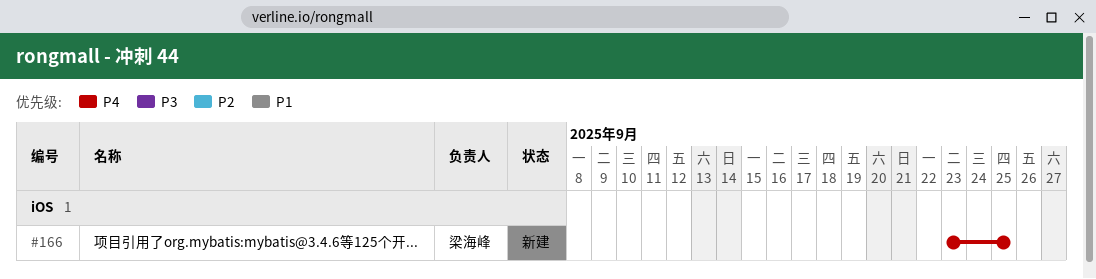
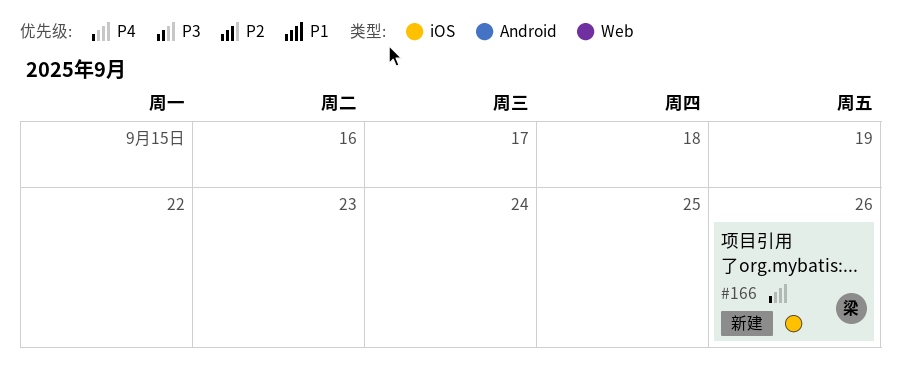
#166, due: Sep 25 -> Sep 26

